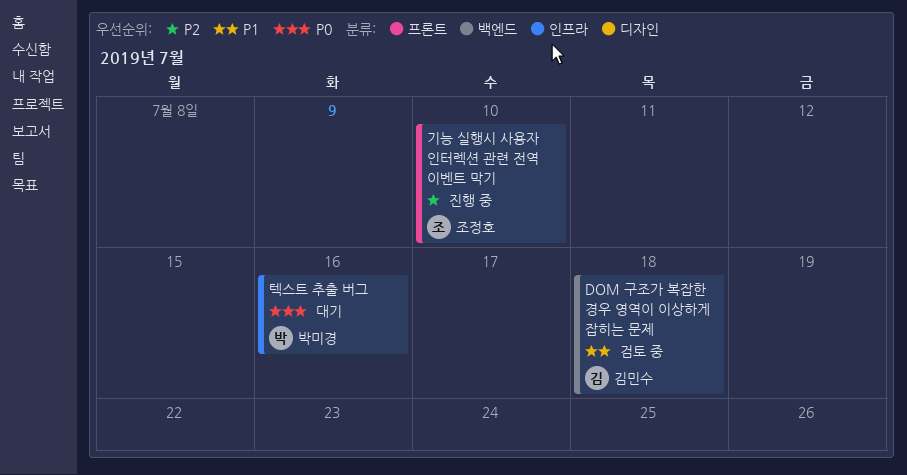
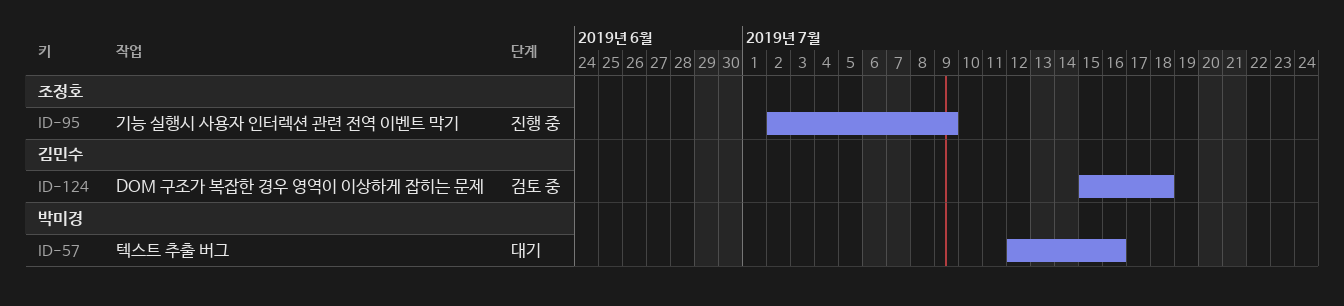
기능 실행시 사용자 인터렉션 관련 전역 이벤트 막기, due: Jul 10 -> Jul 9

